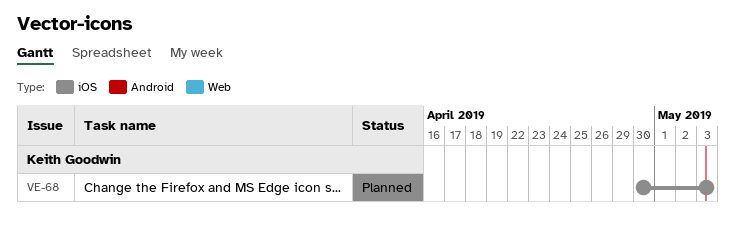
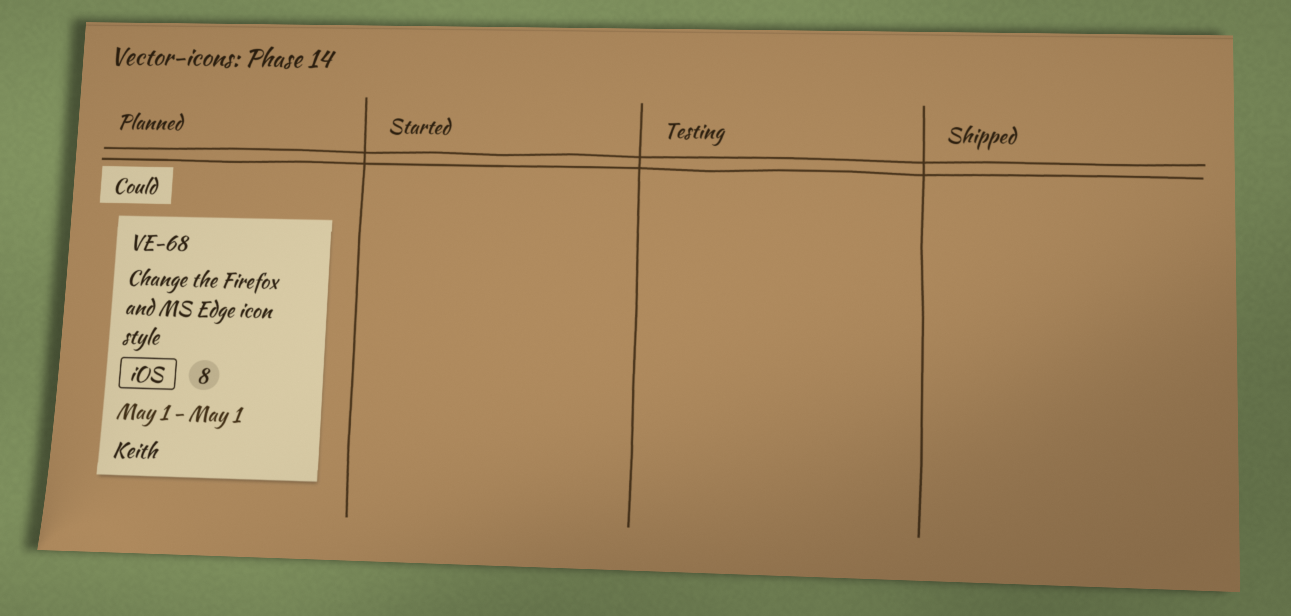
VE-68, start: Apr 30 -> May 1
VE-68, due: May 3 -> May 1

